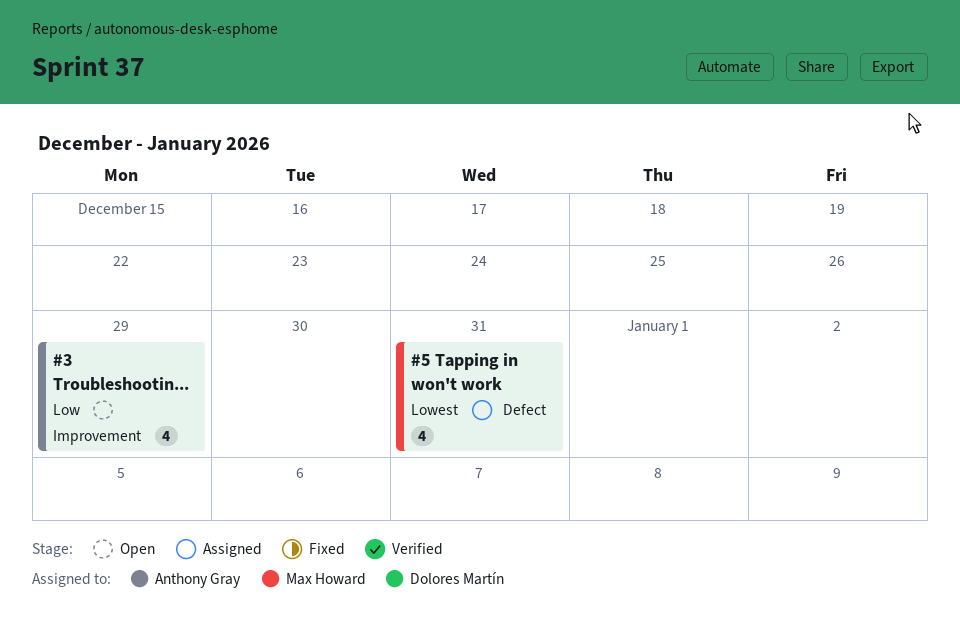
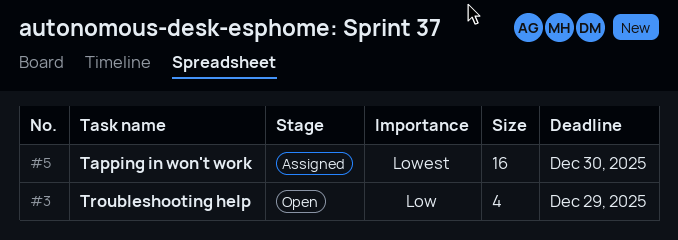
#5, estimate: 4 -> 16
#5, due: Dec 31 -> Dec 30

